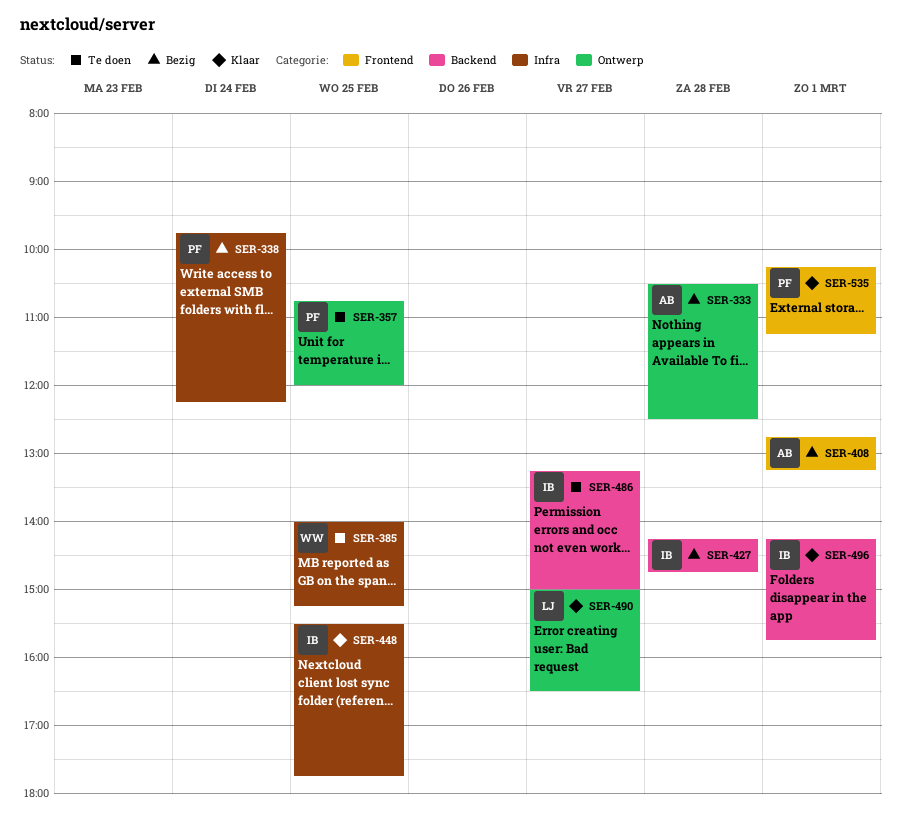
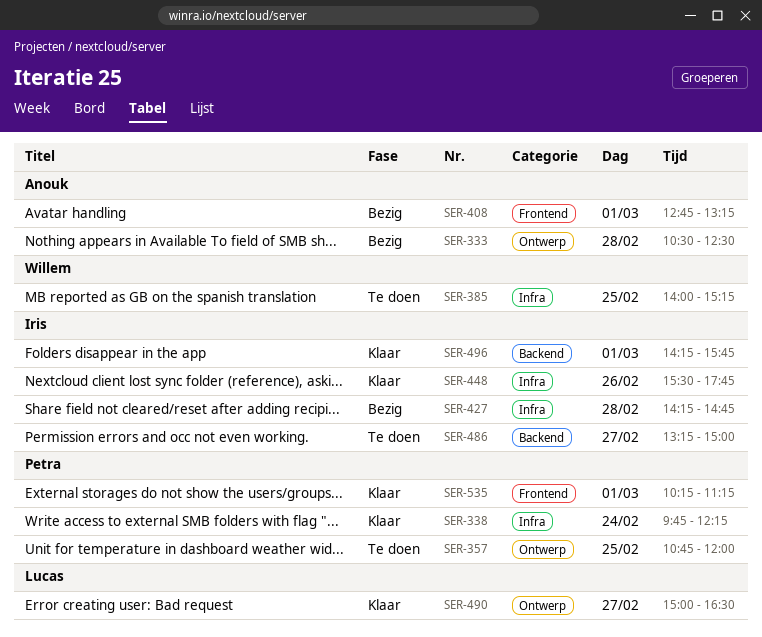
SER-338, status: Bezig -> Klaar
SER-427, label: Backend -> Infra
SER-448, day: Feb 25 -> Feb 26

